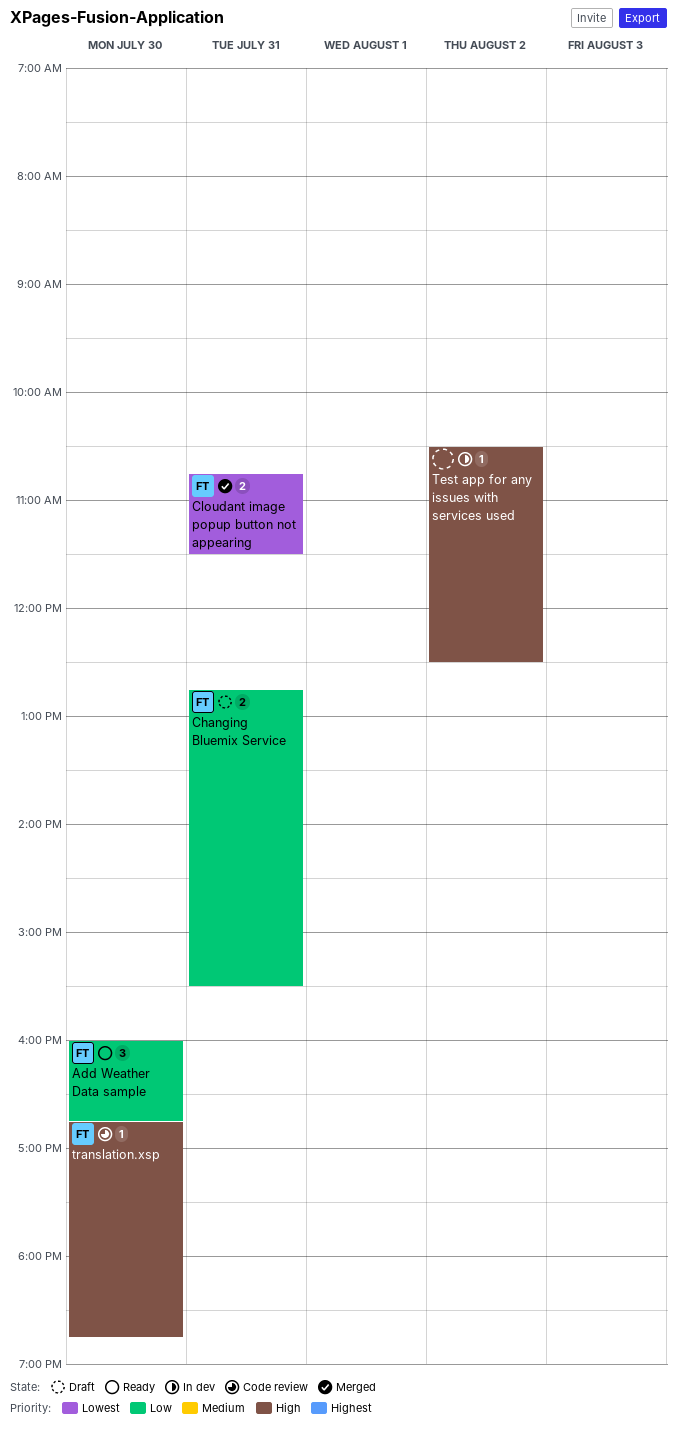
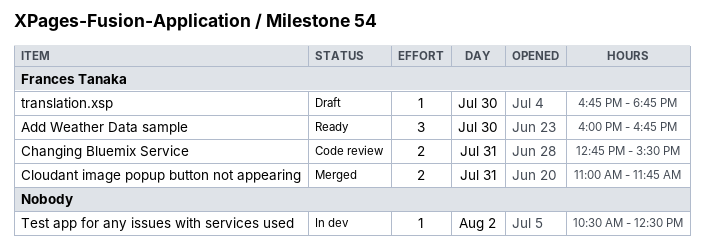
Changing Bluemix Service, status: Draft -> Code review
Cloudant image popup button not appearing, begins: 10:45 -> 11:00
Cloudant image popup button not appearing, ends: 11:30 -> 11:45
translation.xsp, status: Code review -> Draft

